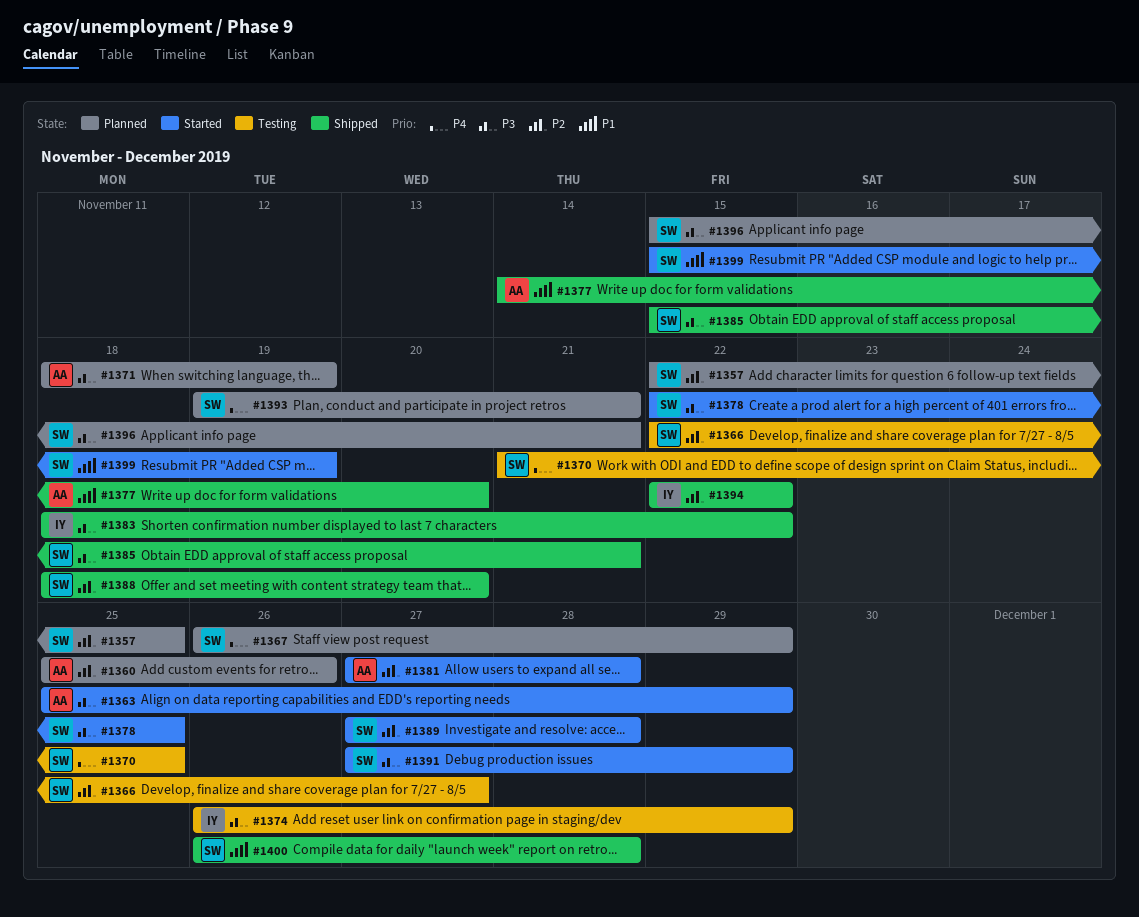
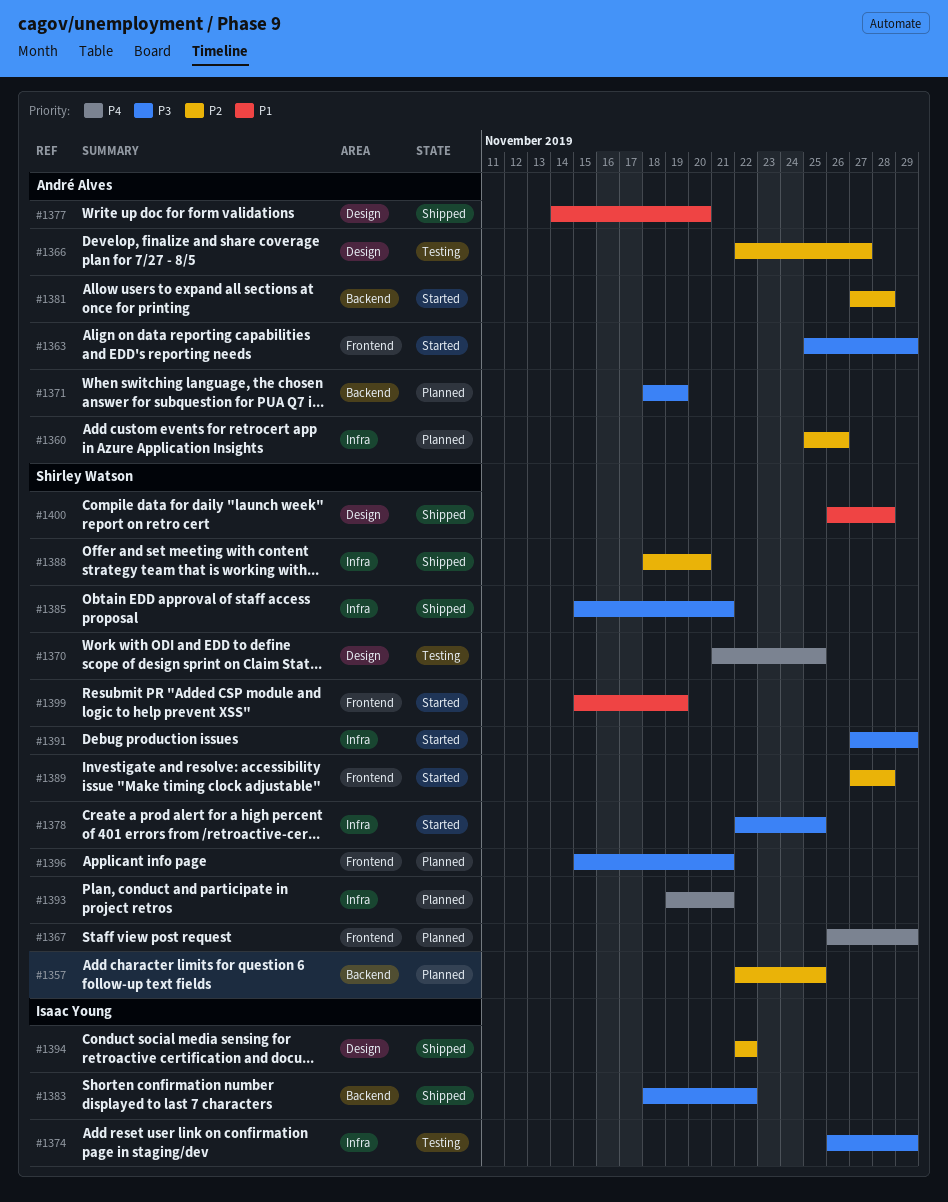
#1366, owner: Shirley Watson -> André Alves

